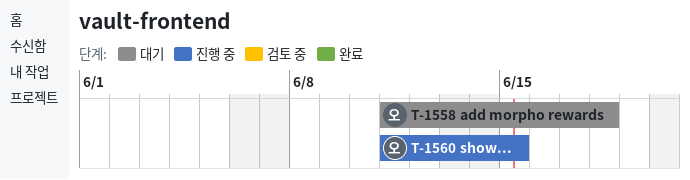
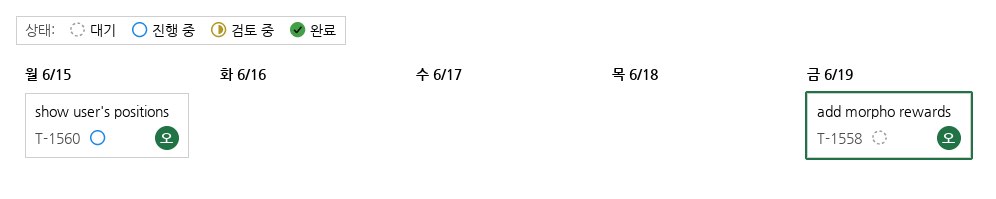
T-1558, due: Jun 18 -> Jun 19

